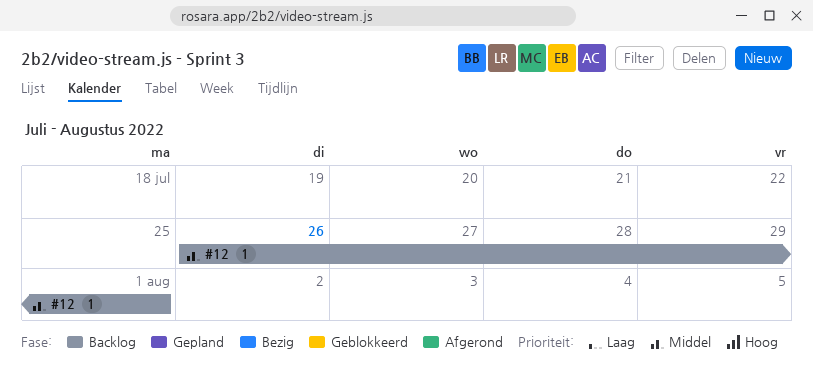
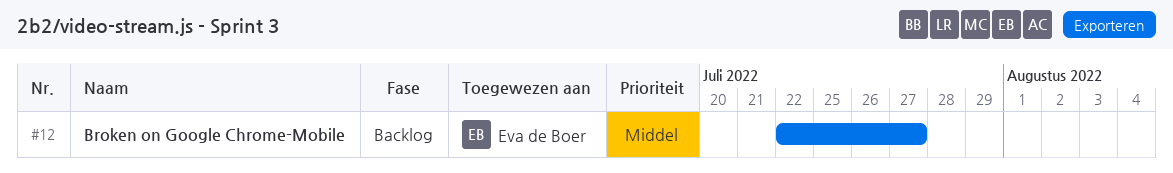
#12, start: Jul 26 -> Jul 22
#12, due: Aug 1 -> Jul 27

